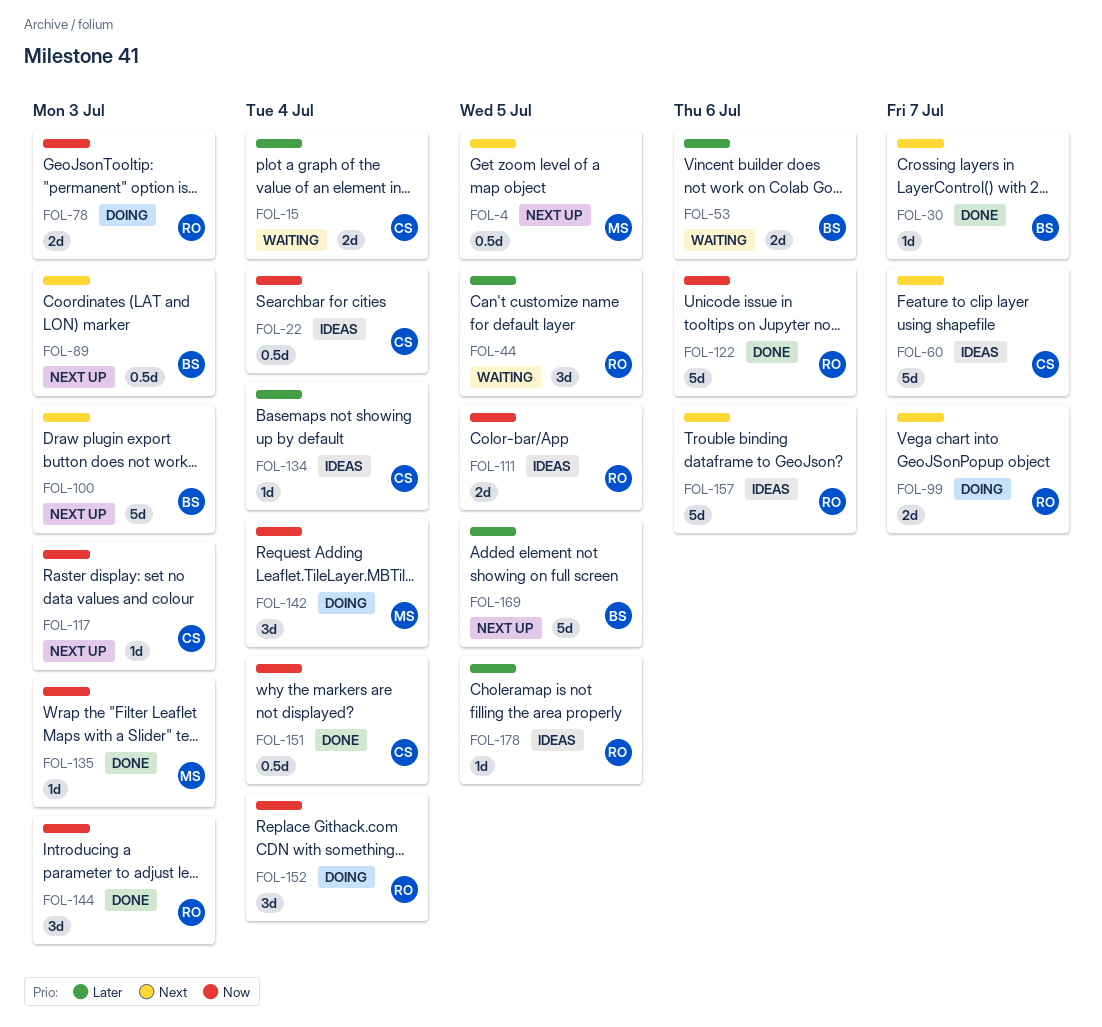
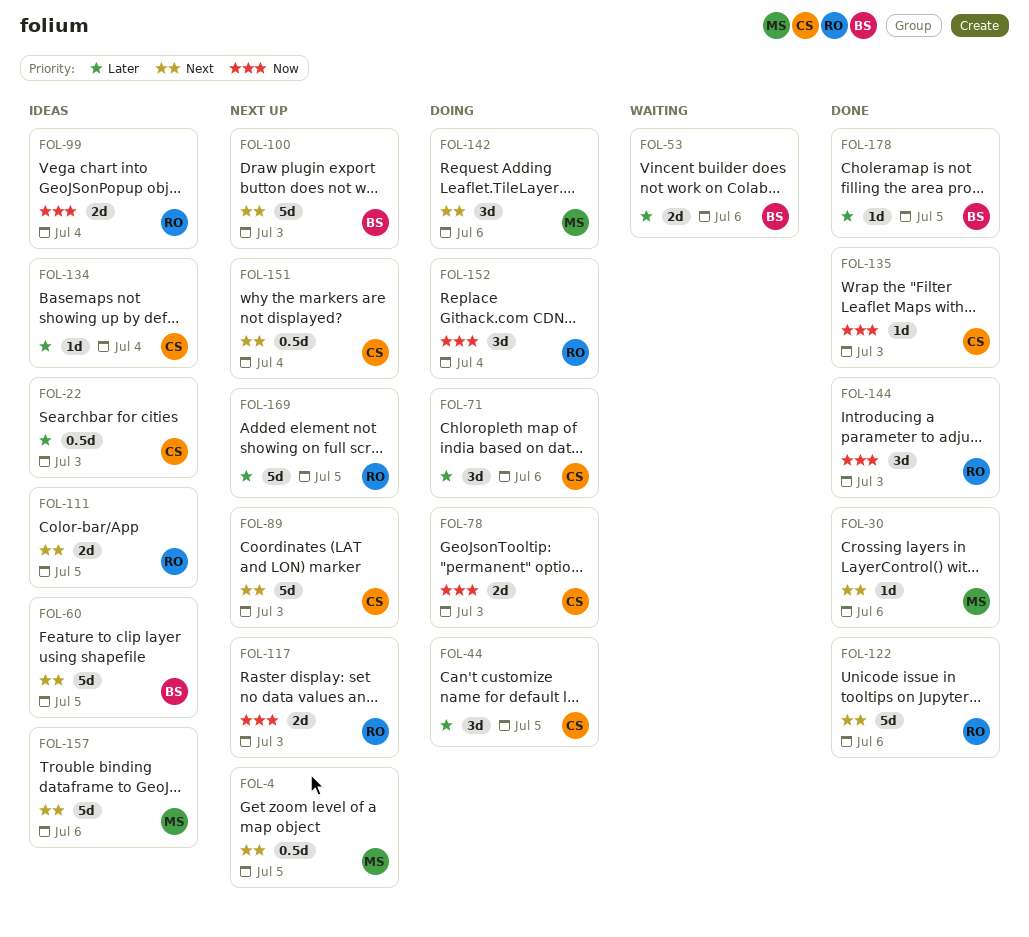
FOL-15: present -> none
FOL-22, priority: Now -> Later
FOL-22, due: Jul 4 -> Jul 3
FOL-30, owner: BS -> MS
FOL-30, due: Jul 7 -> Jul 6
FOL-44, status: Waiting -> Doing
FOL-44, owner: RO -> CS
FOL-60, owner: CS -> BS
FOL-60, due: Jul 7 -> Jul 5
FOL-71: none -> present
FOL-78, owner: RO -> CS
FOL-89, owner: BS -> CS
FOL-89, estimate: 0.5d -> 5d
FOL-99, status: Doing -> Ideas
FOL-99, priority: Next -> Now
FOL-99, due: Jul 7 -> Jul 4
FOL-111, priority: Now -> Next
FOL-117, owner: CS -> RO
FOL-117, estimate: 1d -> 2d
FOL-122, priority: Now -> Next
FOL-135, owner: MS -> CS
FOL-142, priority: Now -> Next
FOL-142, due: Jul 4 -> Jul 6
FOL-151, status: Done -> Next up
FOL-151, priority: Now -> Next
FOL-157, owner: RO -> MS
FOL-169, owner: BS -> RO
FOL-178, status: Ideas -> Done
FOL-178, owner: RO -> BS

